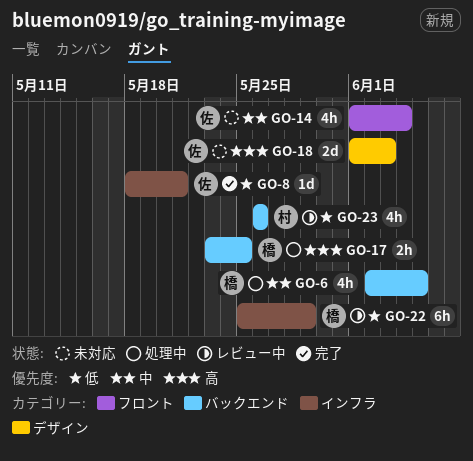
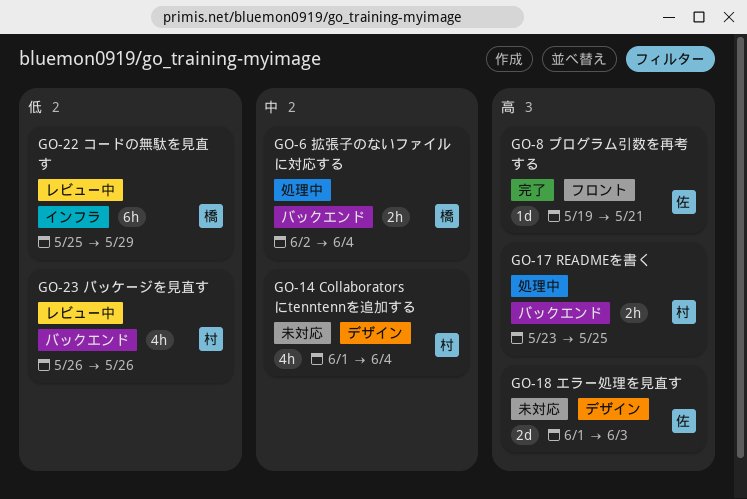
GO-6, estimate: 4h -> 2h
GO-6, due: Jun 5 -> Jun 4
GO-8, priority: 低 -> 高
GO-8, label: インフラ -> フロント
GO-8, start: May 18 -> May 19
GO-14, owner: 佐 -> 村
GO-14, label: フロント -> デザイン
GO-17, owner: 橋 -> 村

